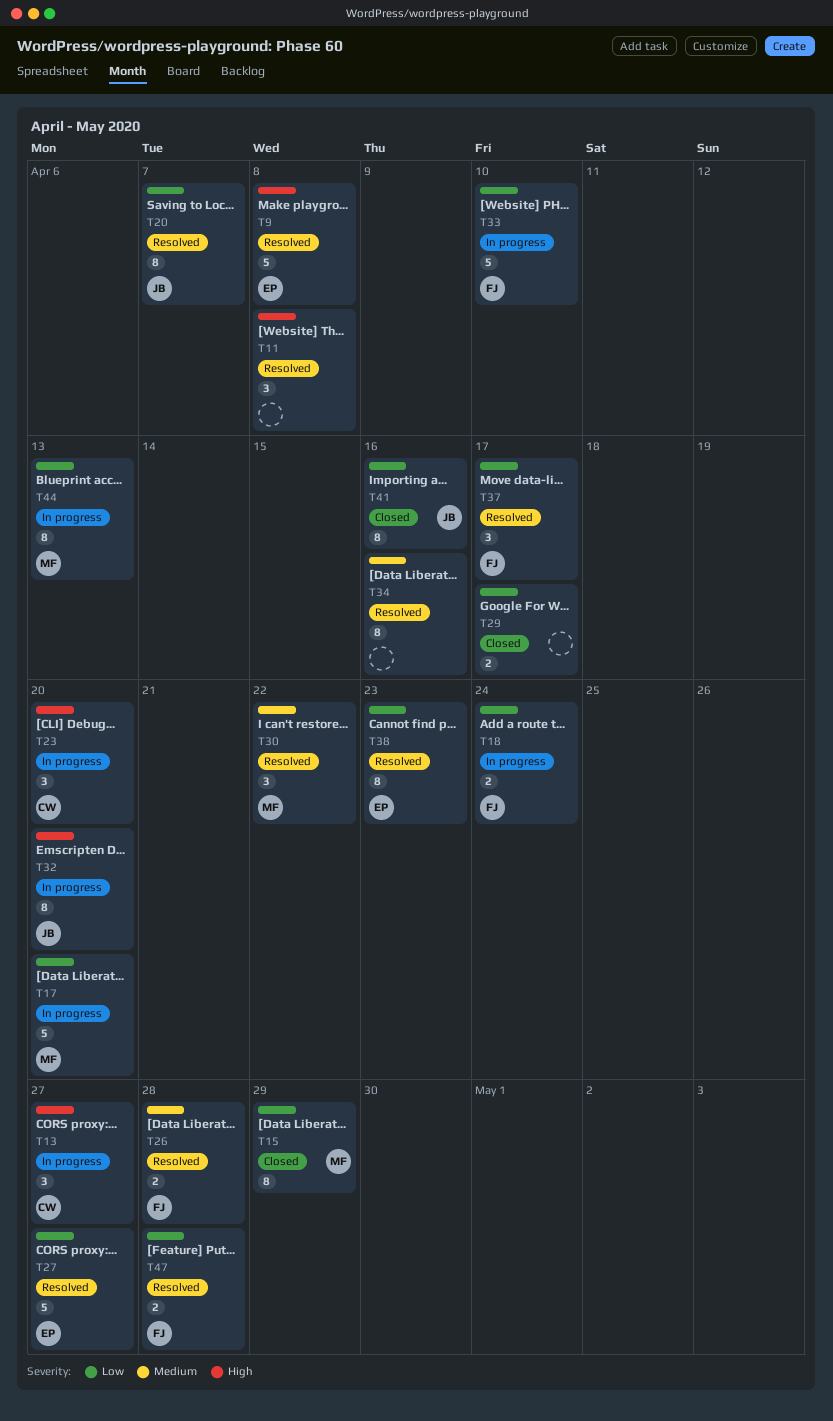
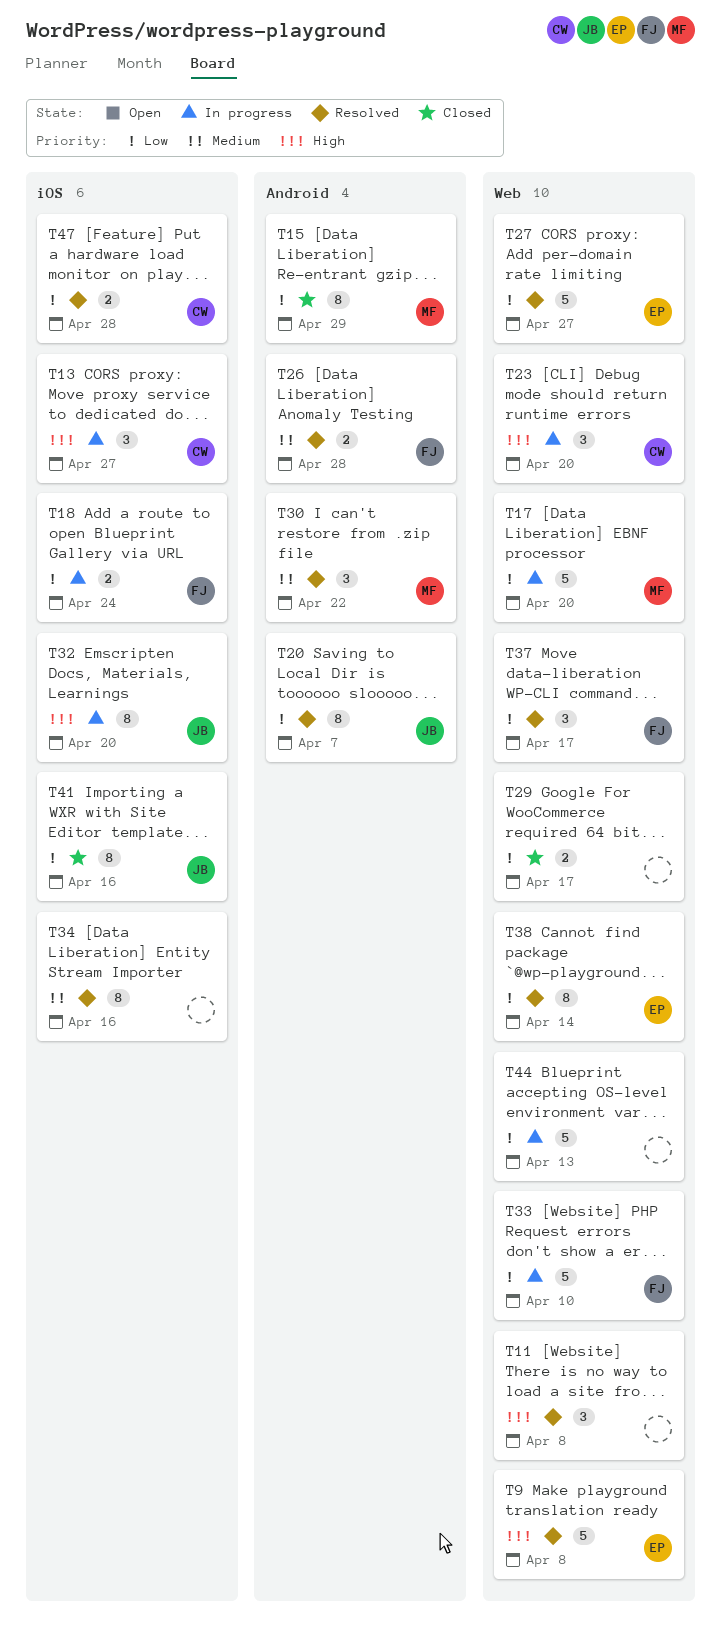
T38, due: Apr 23 -> Apr 14
T44, owner: MF -> none
T44, estimate: 8 -> 5
T47, owner: FJ -> CW

